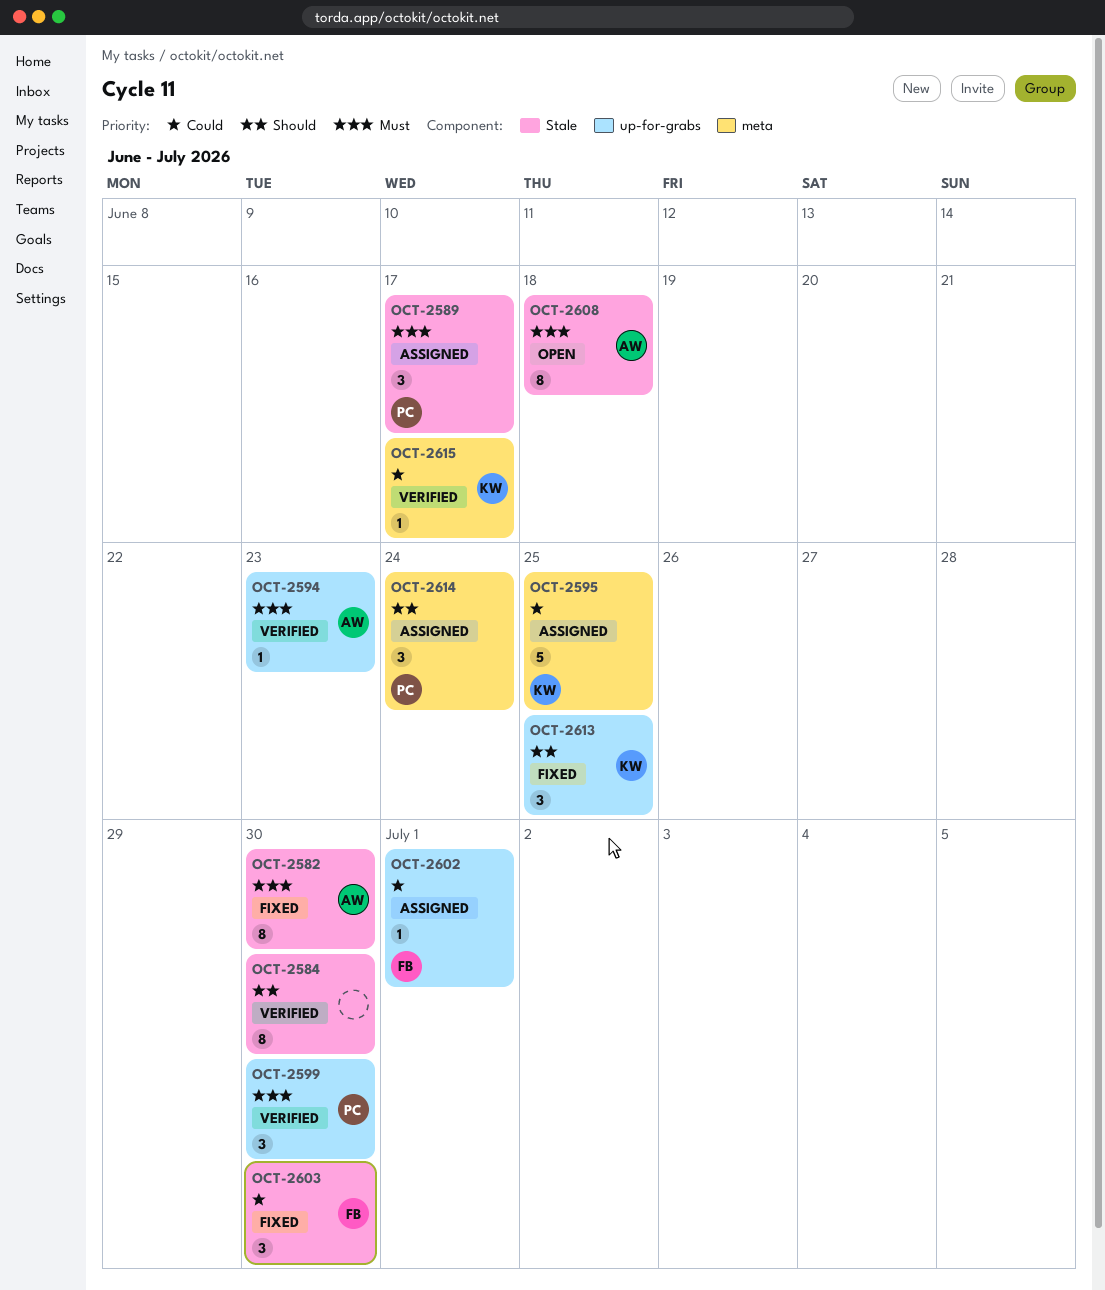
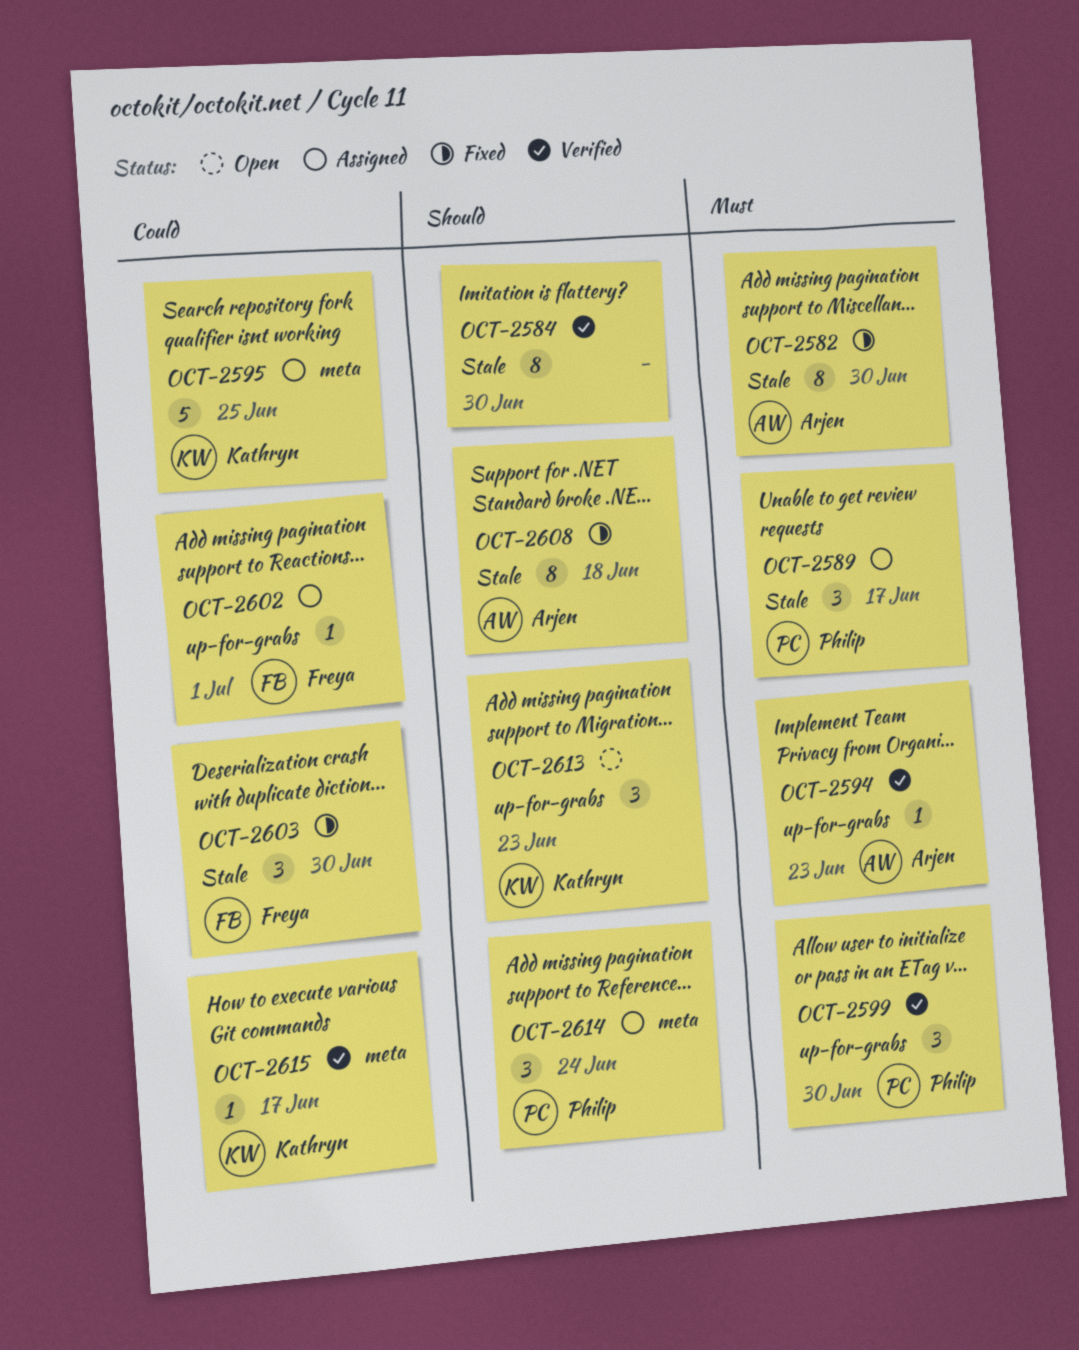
OCT-2608, status: Open -> Fixed
OCT-2608, priority: Must -> Should
OCT-2613, status: Fixed -> Open
OCT-2613, due: Jun 25 -> Jun 23

